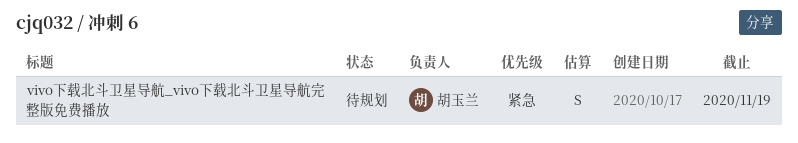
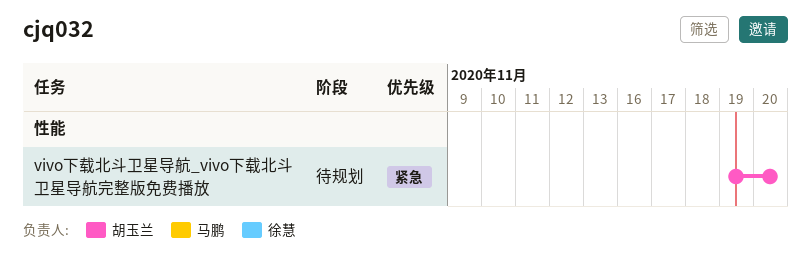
vivo下载北斗卫星导航_vivo下载北斗卫星导航完整版免费播放, due: Nov 19 -> Nov 20

